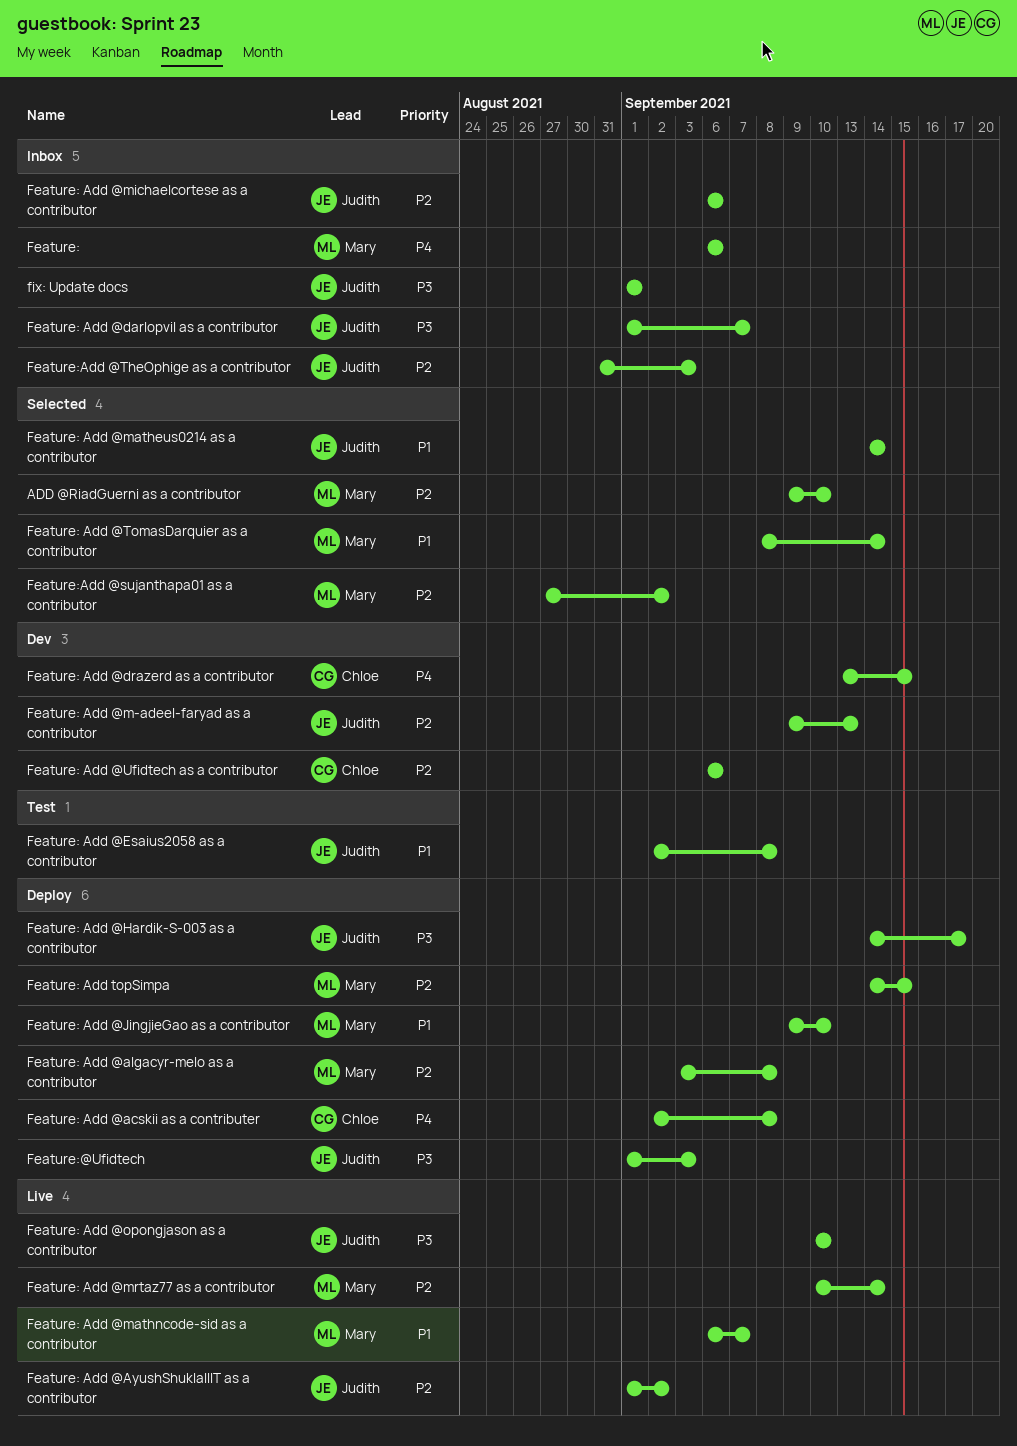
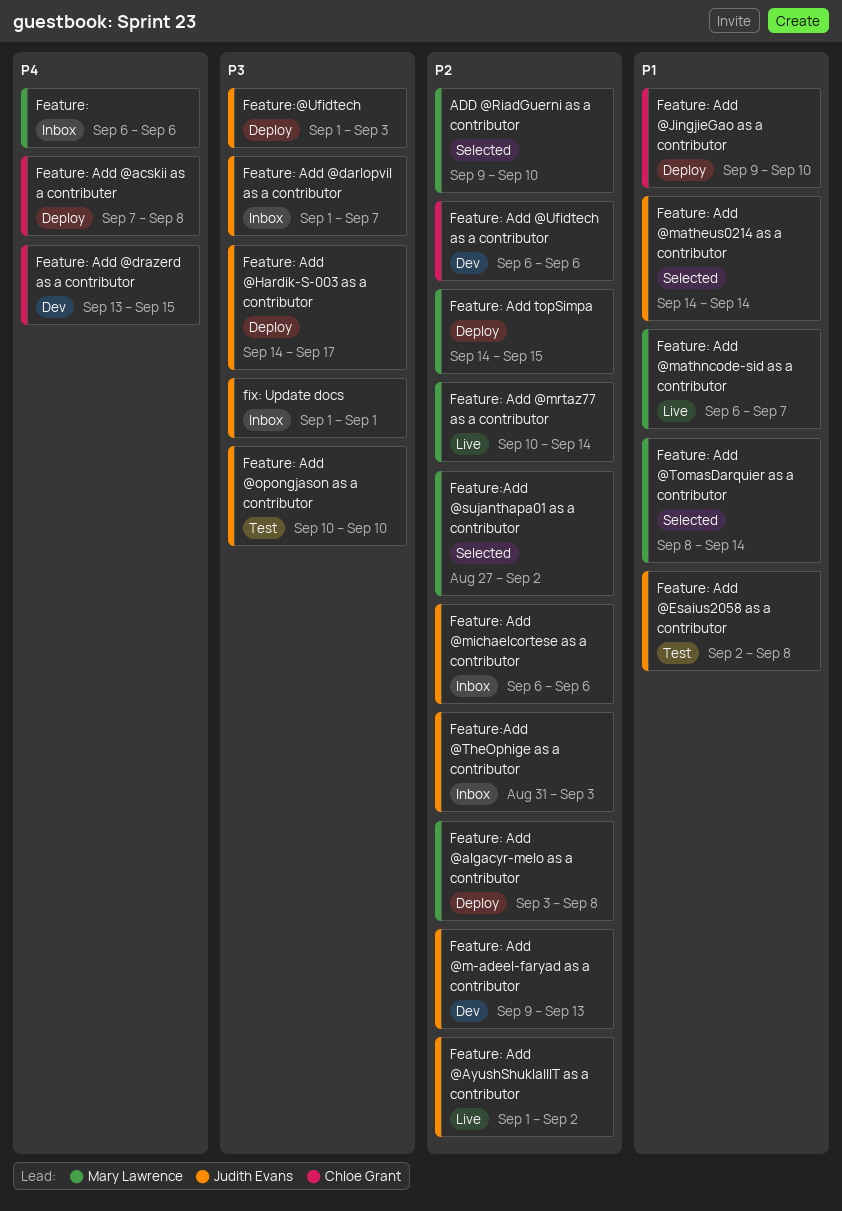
Feature: Add @acskii as a contributer, start: Sep 2 -> Sep 7
Feature: Add @JingjieGao as a contributor, owner: Mary Lawrence -> Chloe Grant
Feature: Add @opongjason as a contributor, status: Live -> Test

